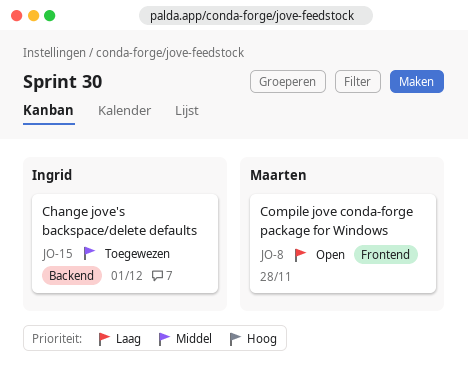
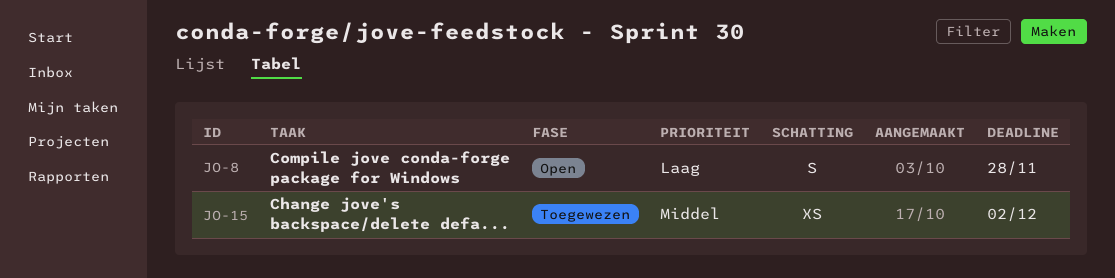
JO-15, due: Dec 1 -> Dec 2

